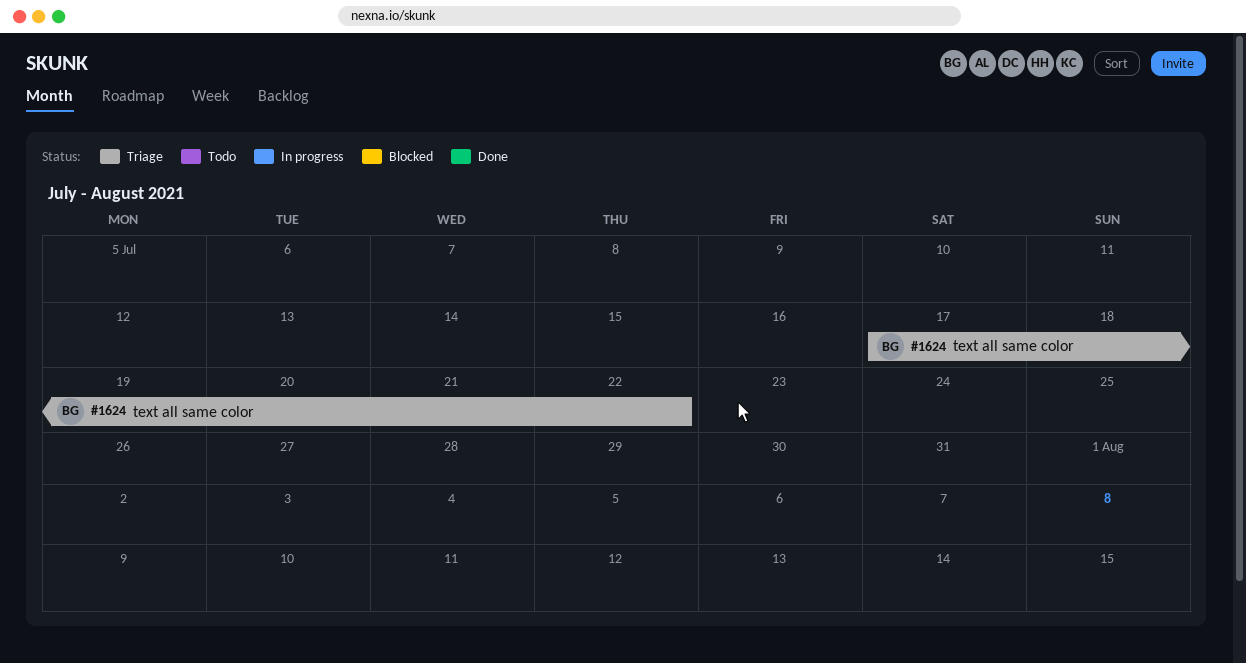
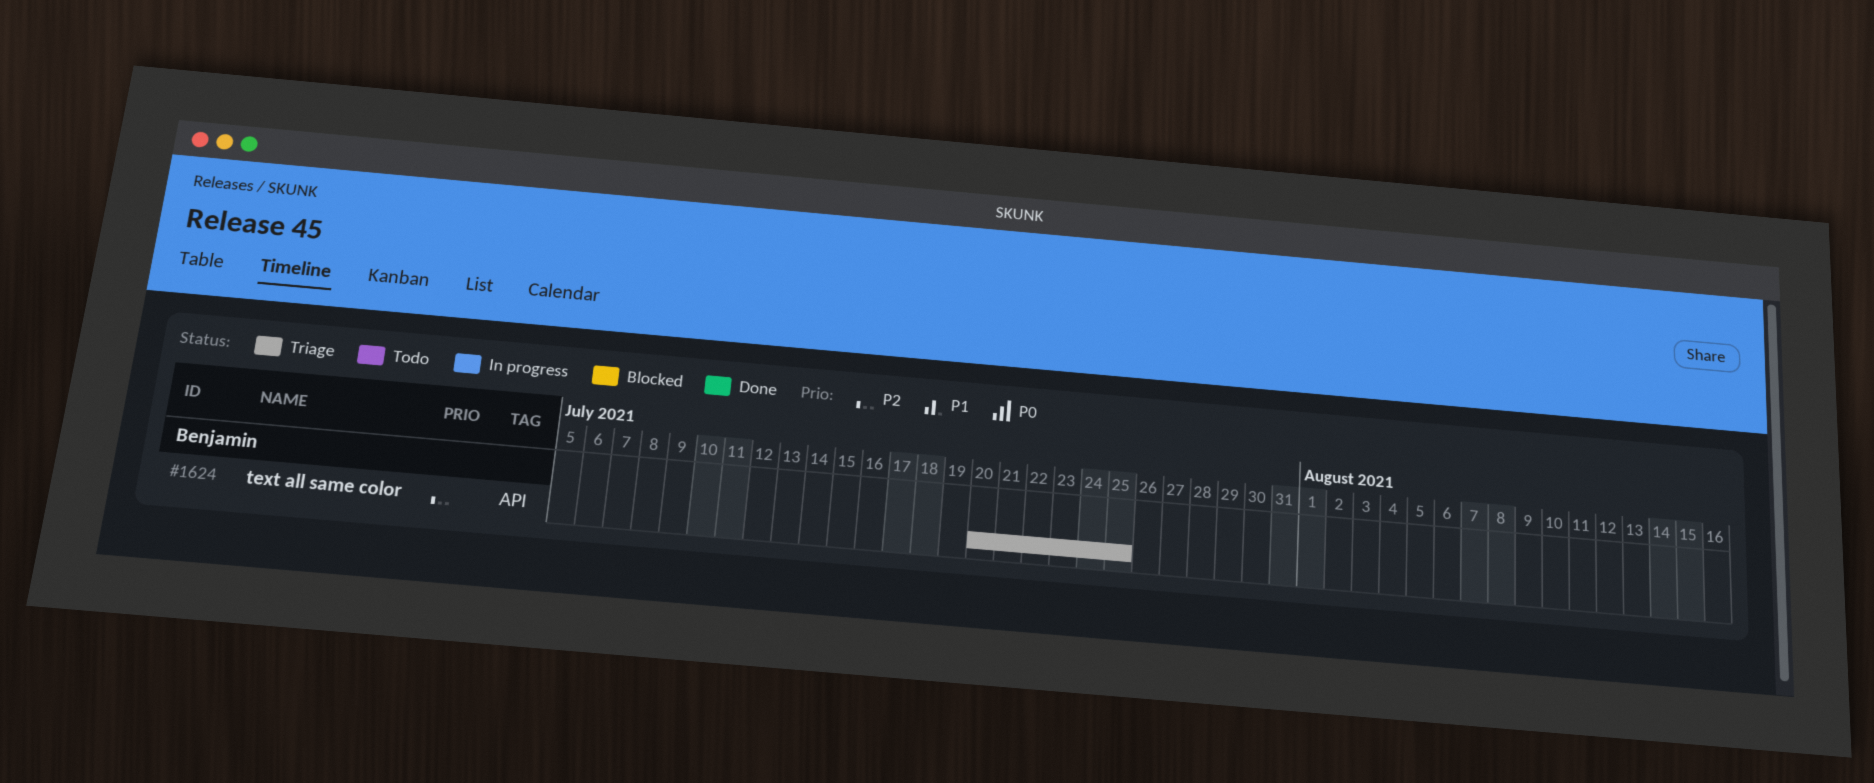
#1624, start: Jul 17 -> Jul 20
#1624, due: Jul 22 -> Jul 25

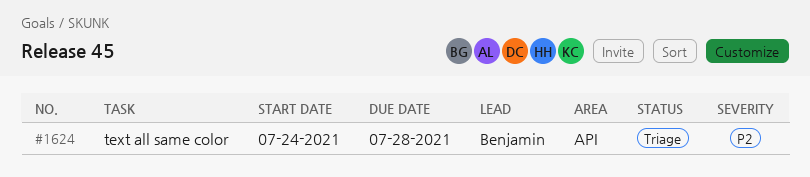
#1624, start: Jul 20 -> Jul 24
#1624, due: Jul 25 -> Jul 28

